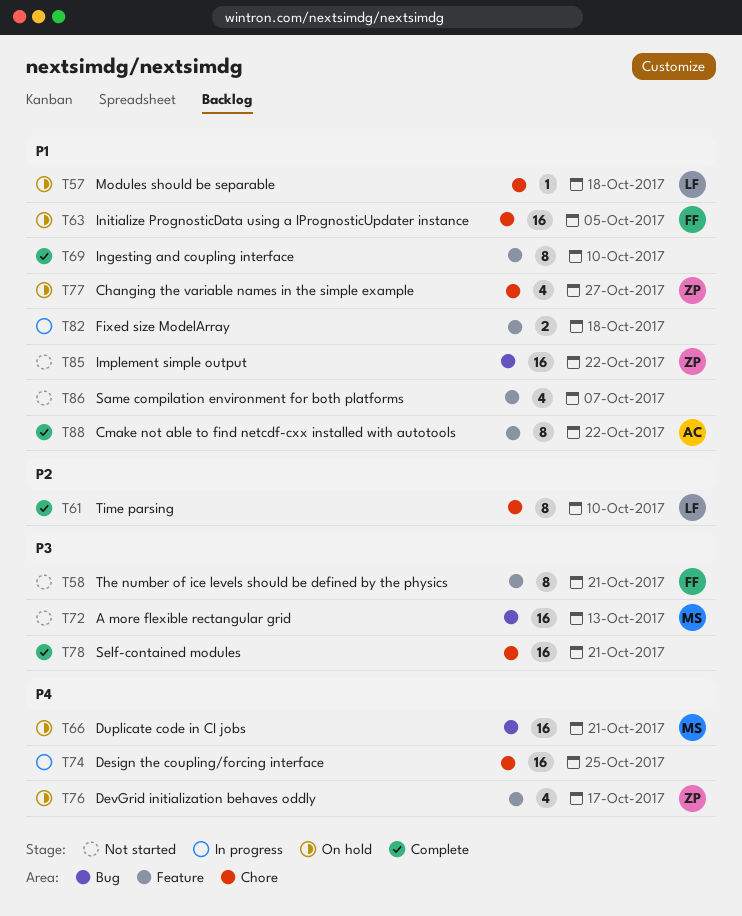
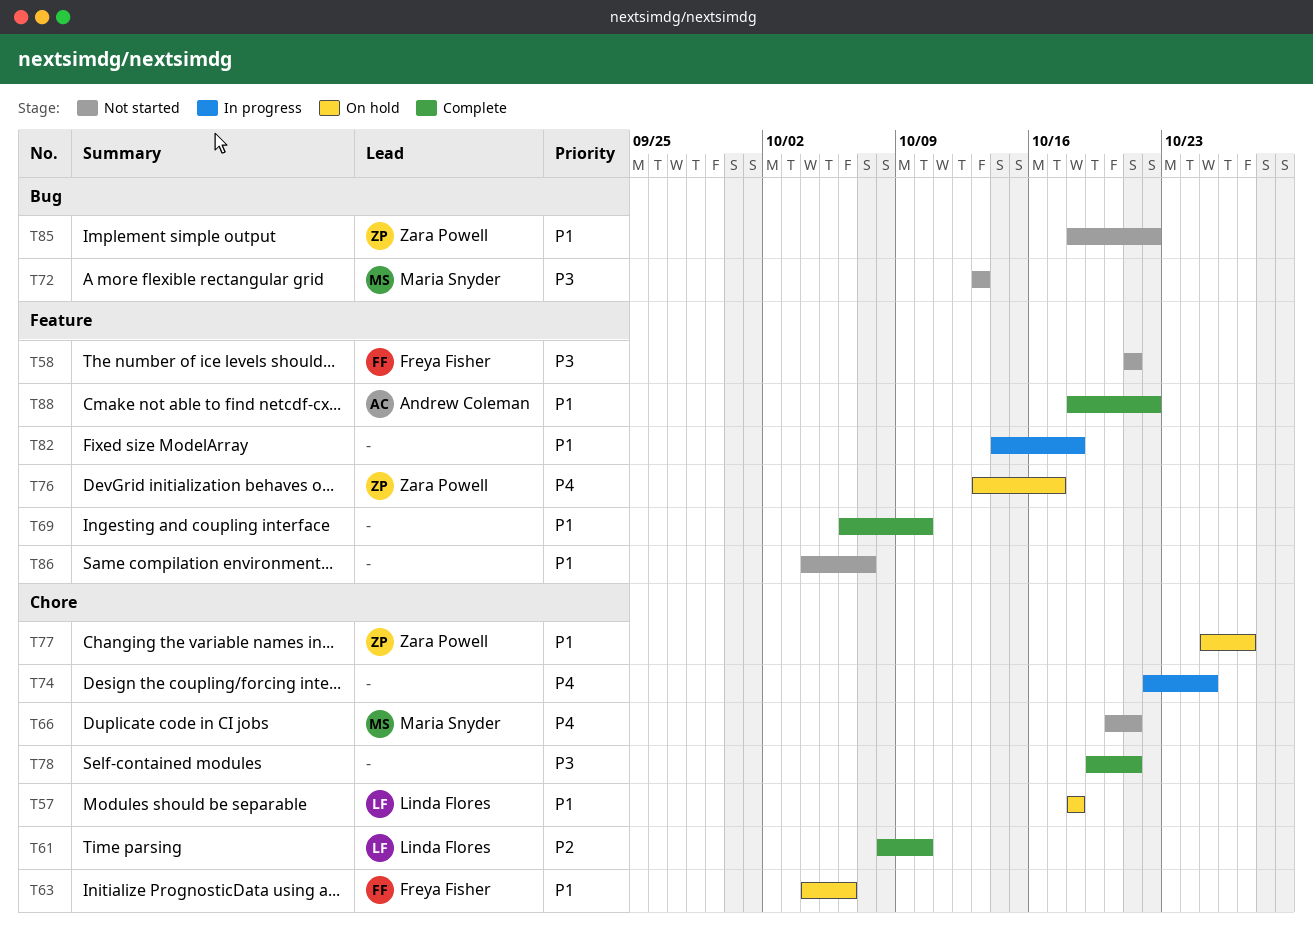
T63, due: Oct 5 -> Oct 6
T66, status: On hold -> Not started
T66, label: Bug -> Chore

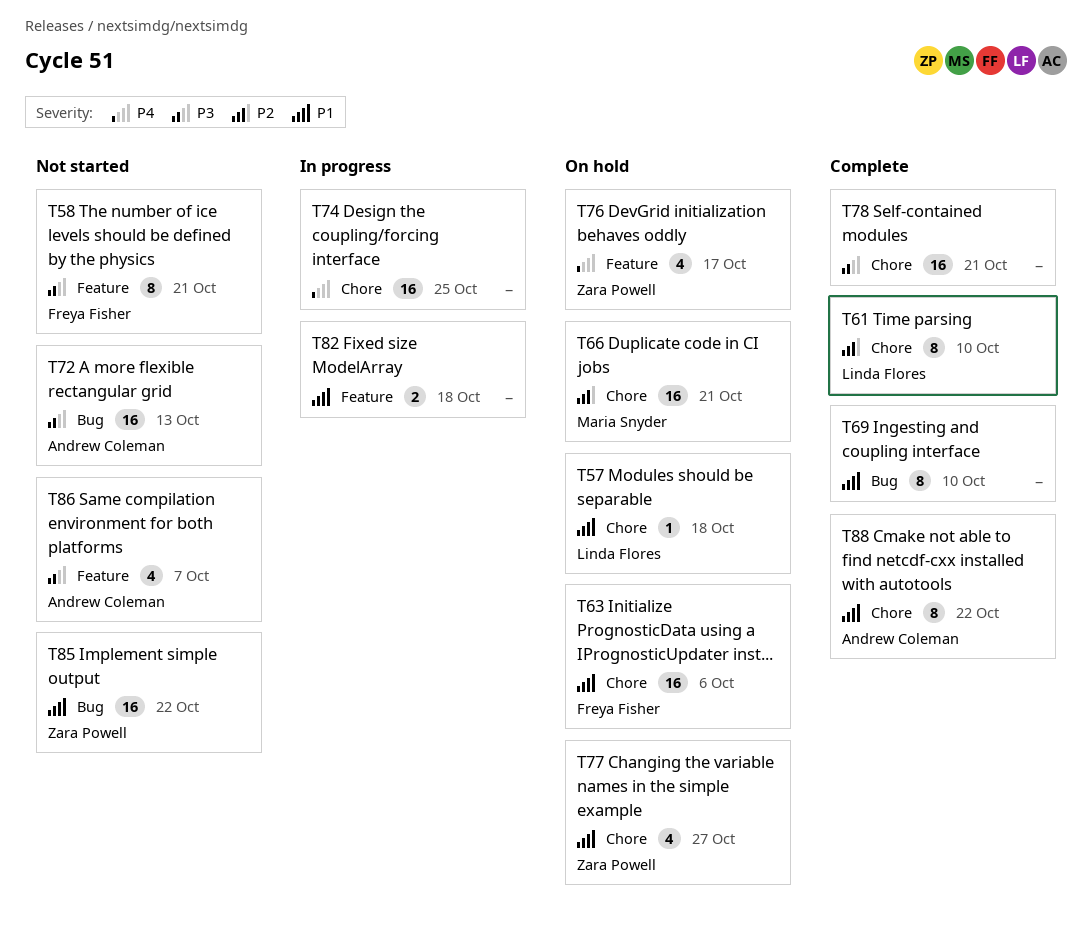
T66, status: Not started -> On hold
T66, priority: P4 -> P2
T69, label: Feature -> Bug
T72, owner: Maria Snyder -> Andrew Coleman
T86, owner: none -> Andrew Coleman
T86, priority: P1 -> P3
T88, label: Feature -> Chore

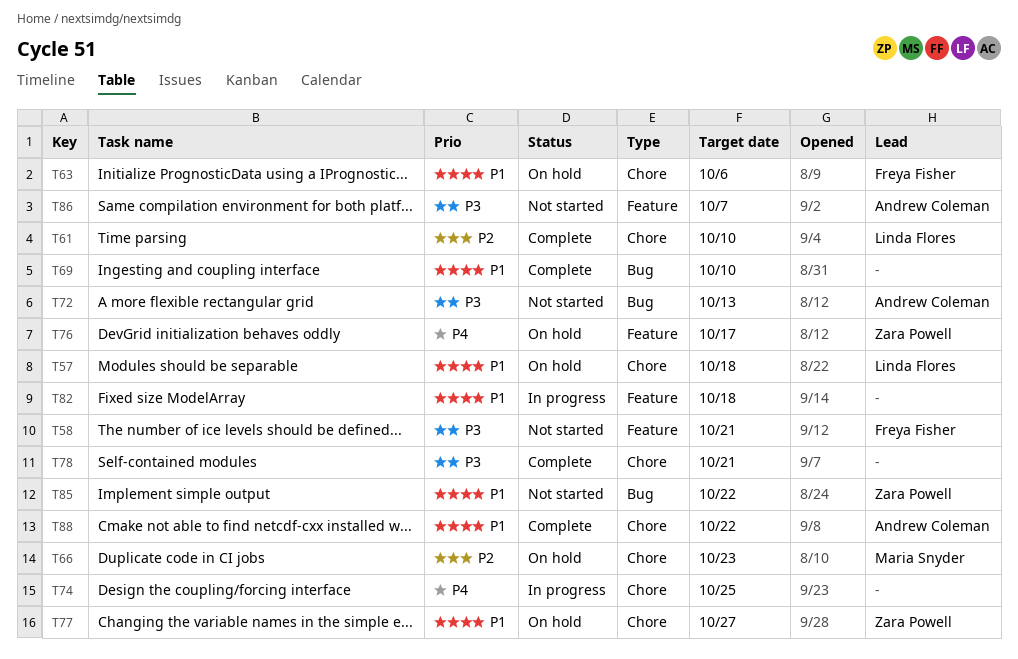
T66, due: Oct 21 -> Oct 23

